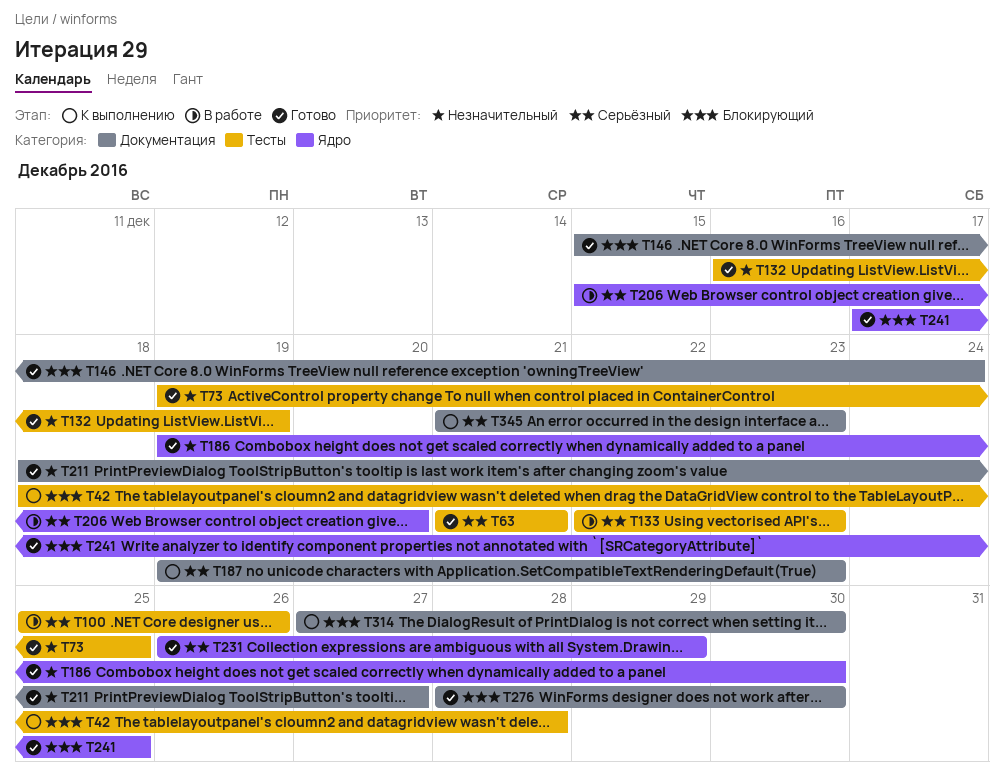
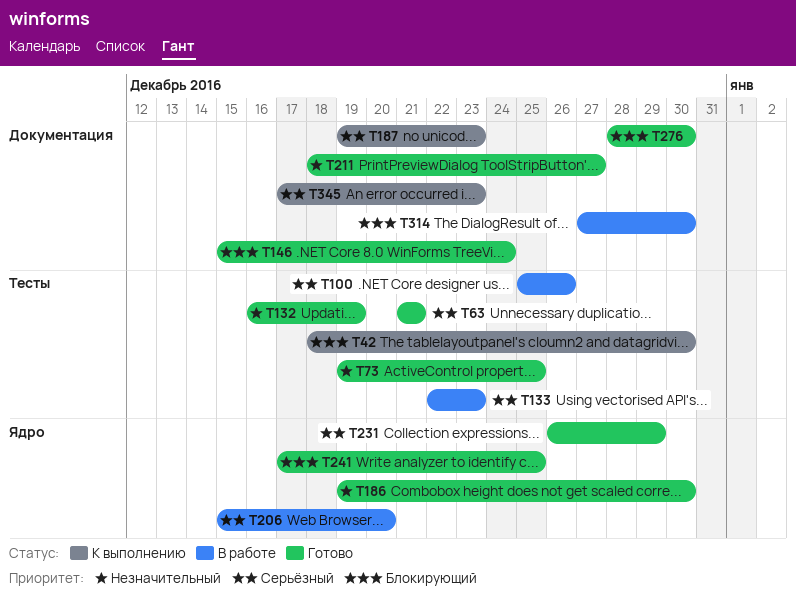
T42, due: Dec 28 -> Dec 30
T314, status: К выполнению -> В работе
T345, start: Dec 21 -> Dec 17

